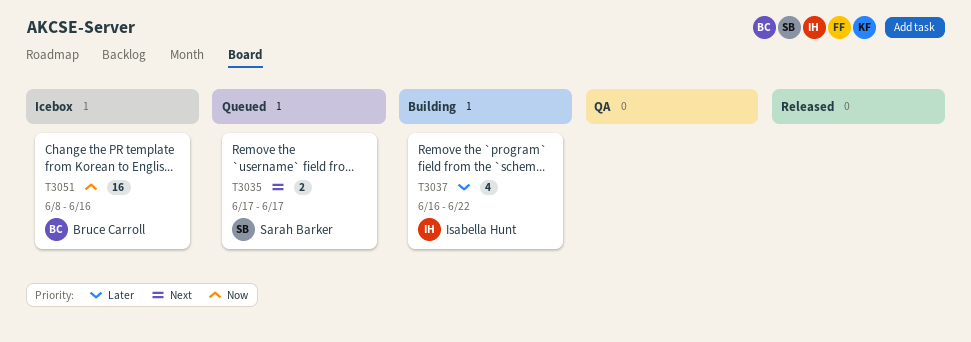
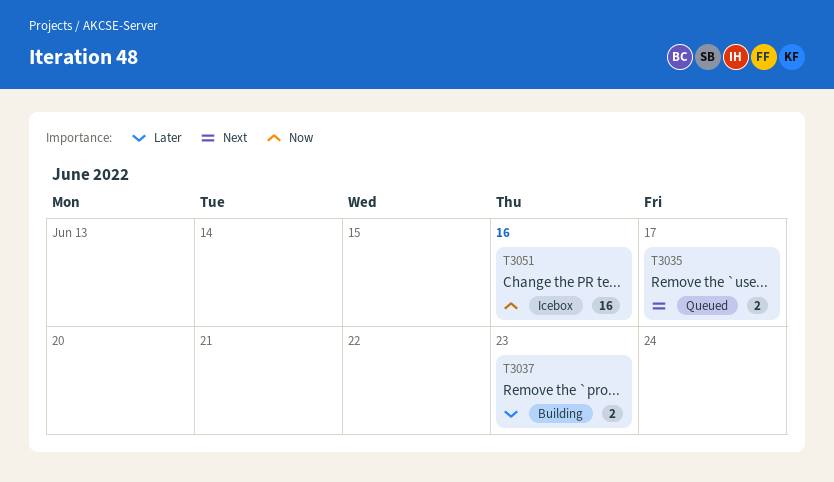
T3037, estimate: 4 -> 2
T3037, due: Jun 22 -> Jun 23

